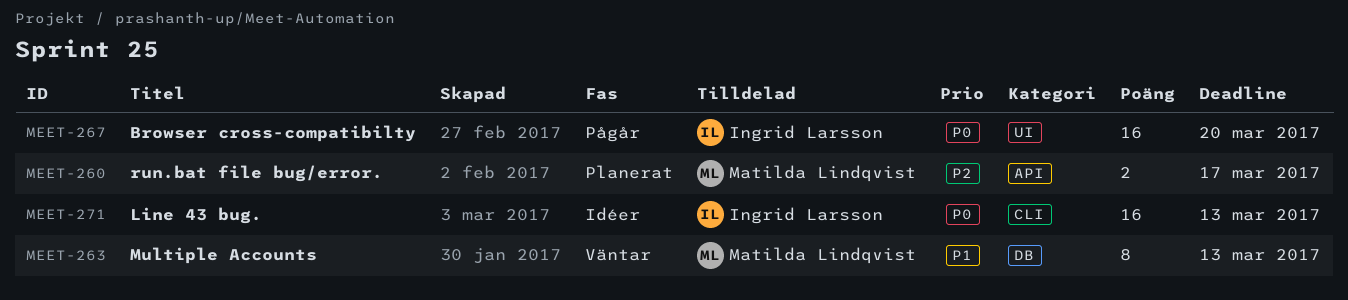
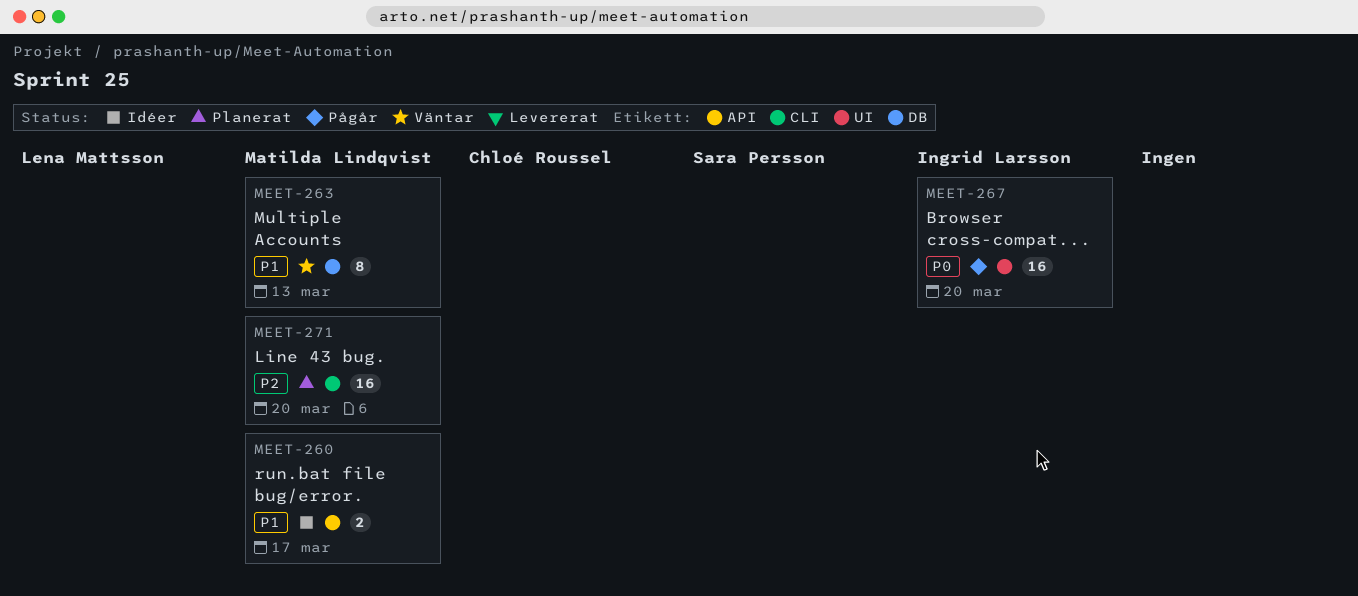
MEET-260, status: Planerat -> Idéer
MEET-260, priority: P2 -> P1
MEET-271, status: Idéer -> Planerat
MEET-271, owner: Ingrid Larsson -> Matilda Lindqvist
MEET-271, priority: P0 -> P2
MEET-271, due: Mar 13 -> Mar 20

